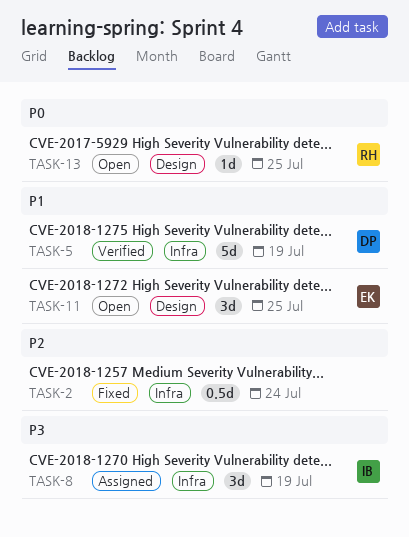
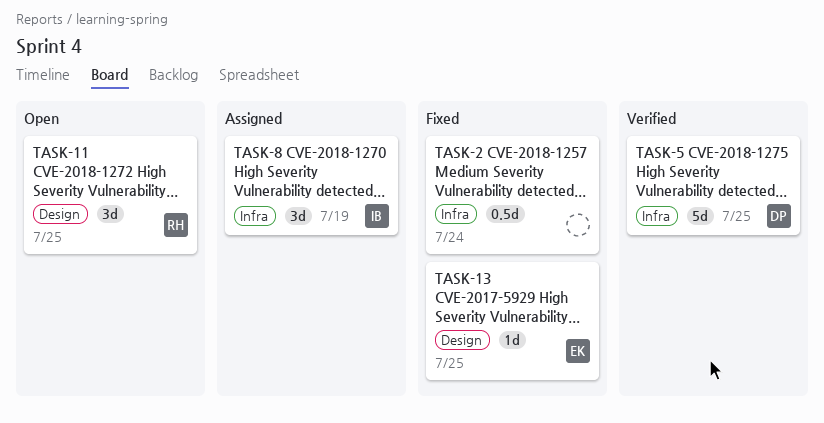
TASK-5, due: Jul 19 -> Jul 25
TASK-11, owner: EK -> RH
TASK-13, status: Open -> Fixed
TASK-13, owner: RH -> EK

